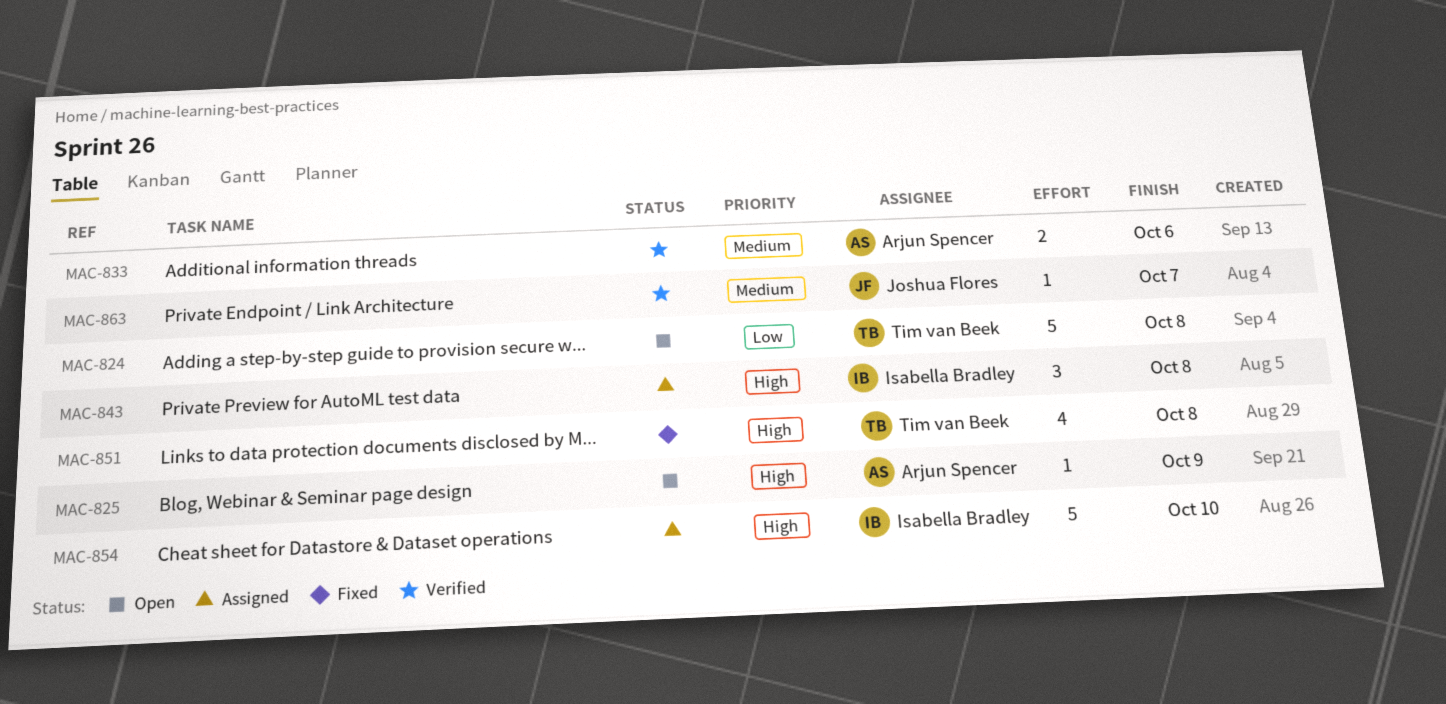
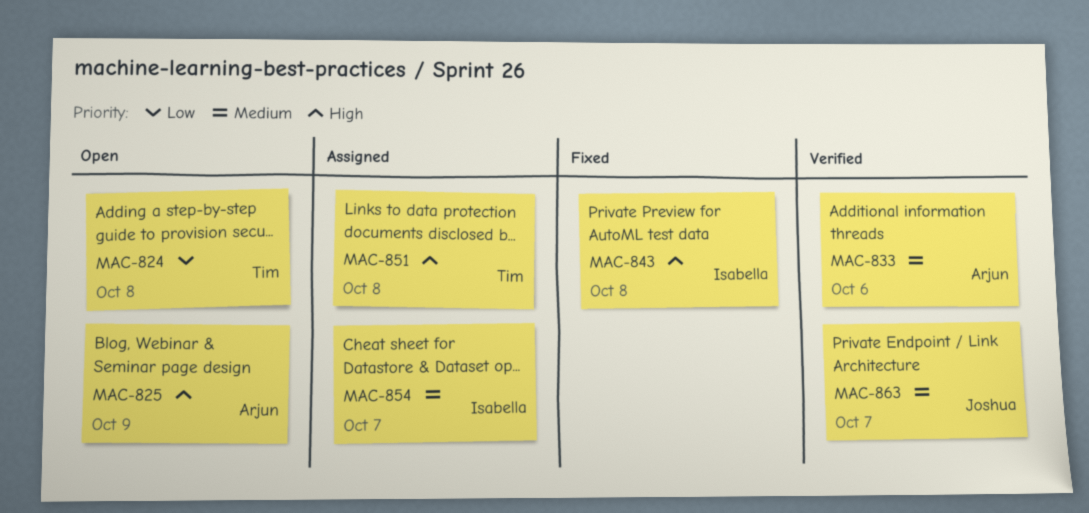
MAC-843, status: Assigned -> Fixed
MAC-851, status: Fixed -> Assigned
MAC-854, priority: High -> Medium
MAC-854, due: Oct 10 -> Oct 7

